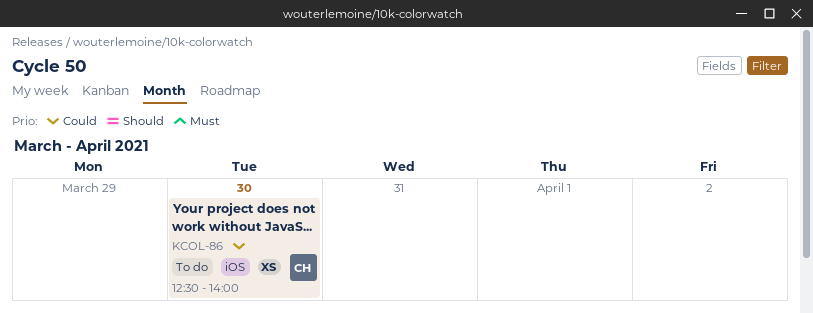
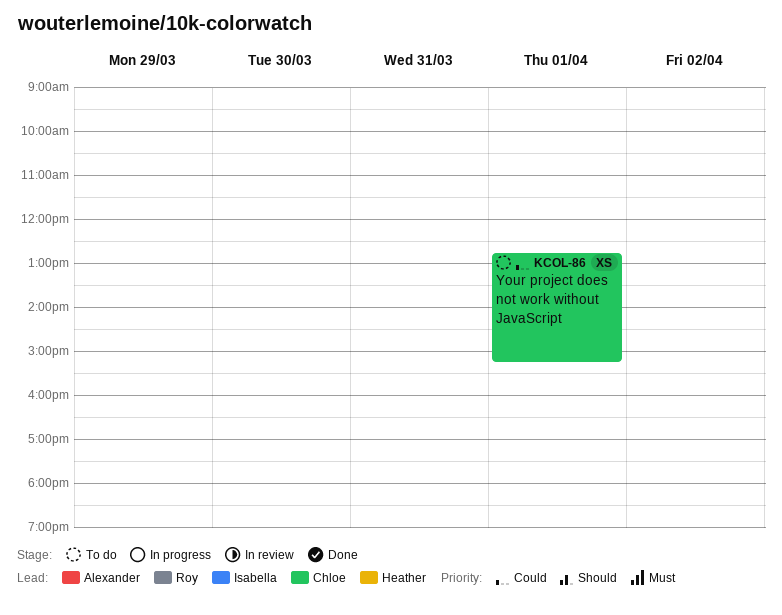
KCOL-86, day: Mar 30 -> Apr 1
KCOL-86, begins: 12:30 -> 12:45
KCOL-86, ends: 14:00 -> 15:15

